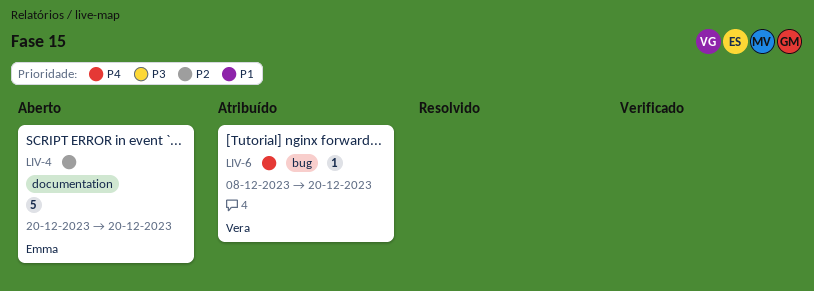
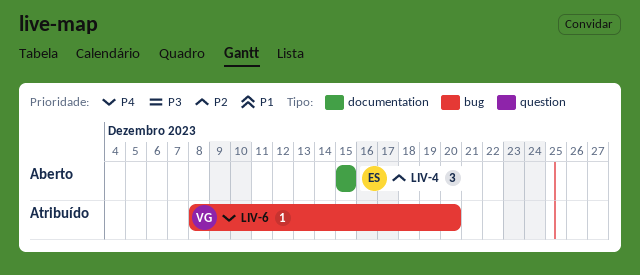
LIV-4, estimate: 5 -> 3
LIV-4, start: Dec 20 -> Dec 15
LIV-4, due: Dec 20 -> Dec 15

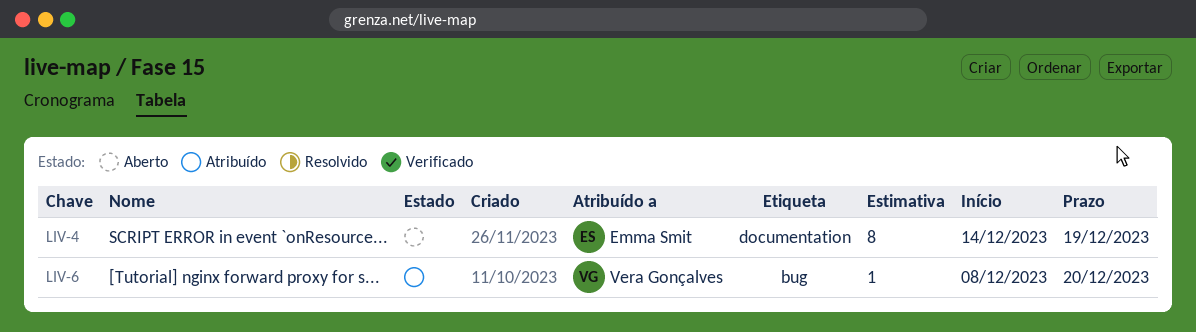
LIV-4, estimate: 3 -> 8
LIV-4, start: Dec 15 -> Dec 14
LIV-4, due: Dec 15 -> Dec 19

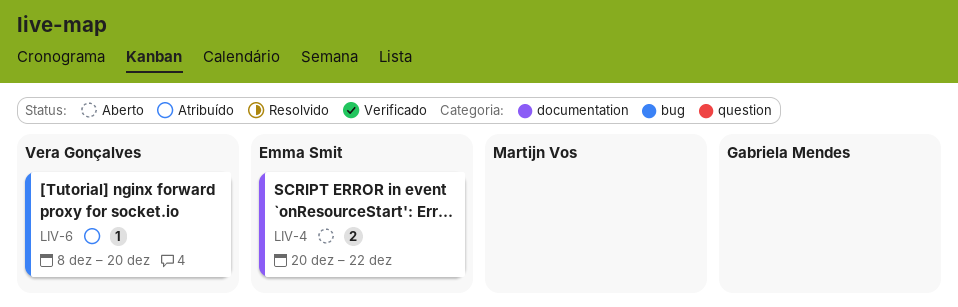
LIV-4, estimate: 8 -> 2
LIV-4, start: Dec 14 -> Dec 20
LIV-4, due: Dec 19 -> Dec 22

